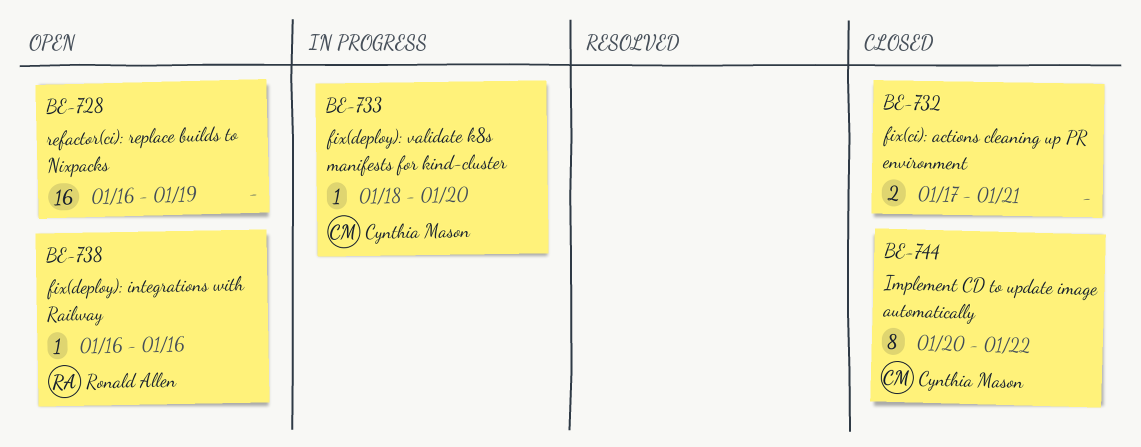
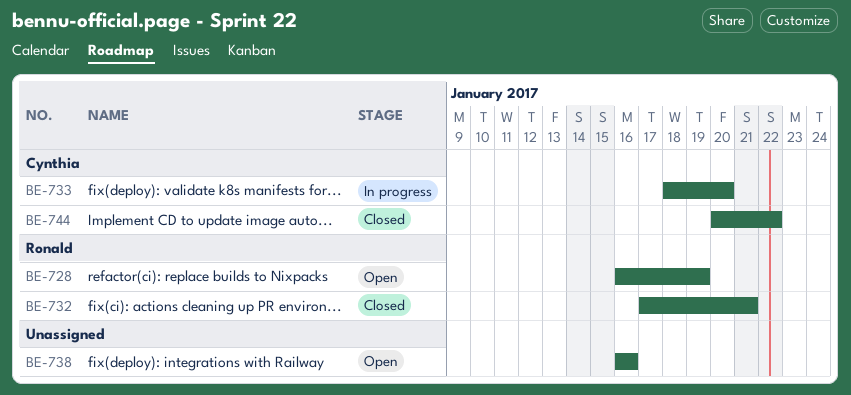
BE-728, owner: none -> Ronald Allen
BE-732, owner: none -> Ronald Allen
BE-738, owner: Ronald Allen -> none

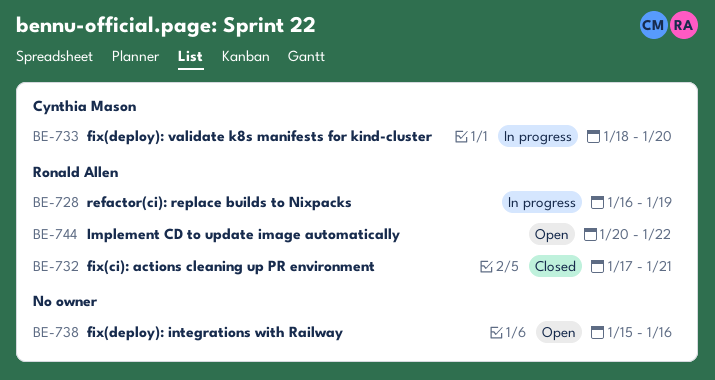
BE-728, status: Open -> In progress
BE-738, start: Jan 16 -> Jan 15
BE-744, status: Closed -> Open
BE-744, owner: Cynthia Mason -> Ronald Allen

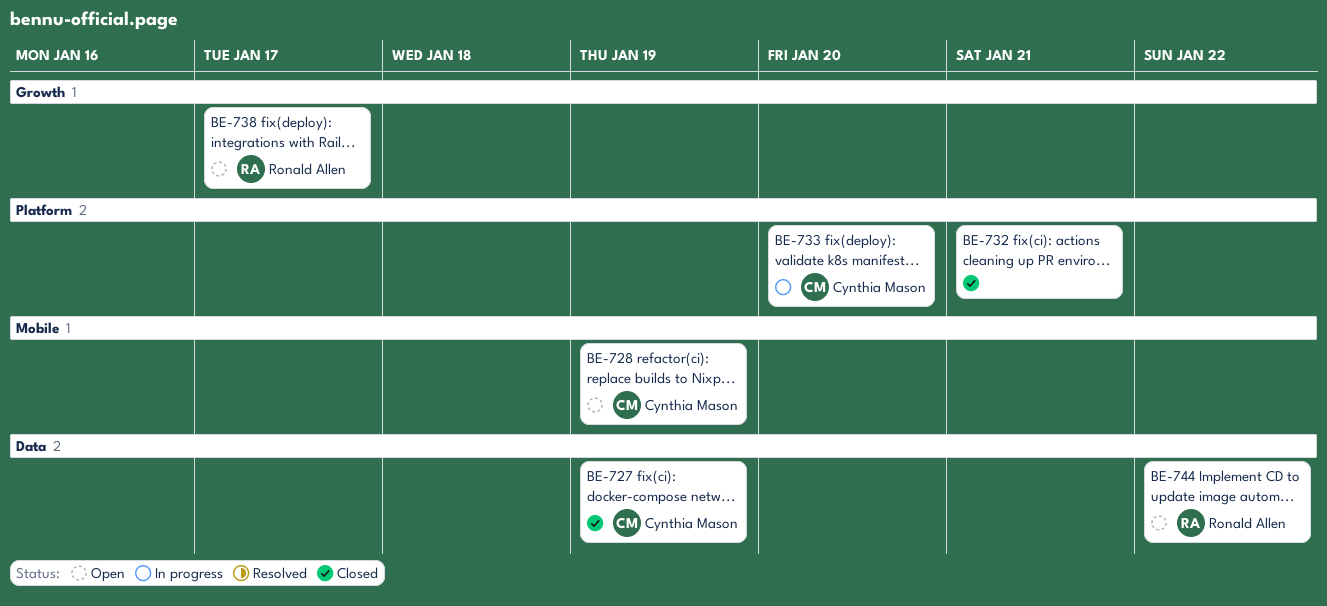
BE-727: none -> present
BE-728, status: In progress -> Open
BE-728, owner: Ronald Allen -> Cynthia Mason
BE-732, owner: Ronald Allen -> none
BE-738, owner: none -> Ronald Allen
BE-738, due: Jan 16 -> Jan 17

